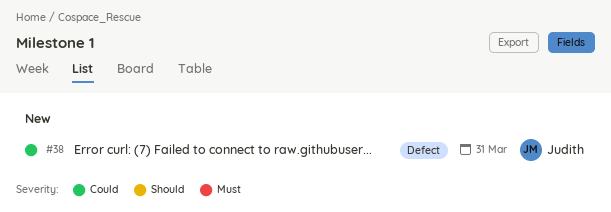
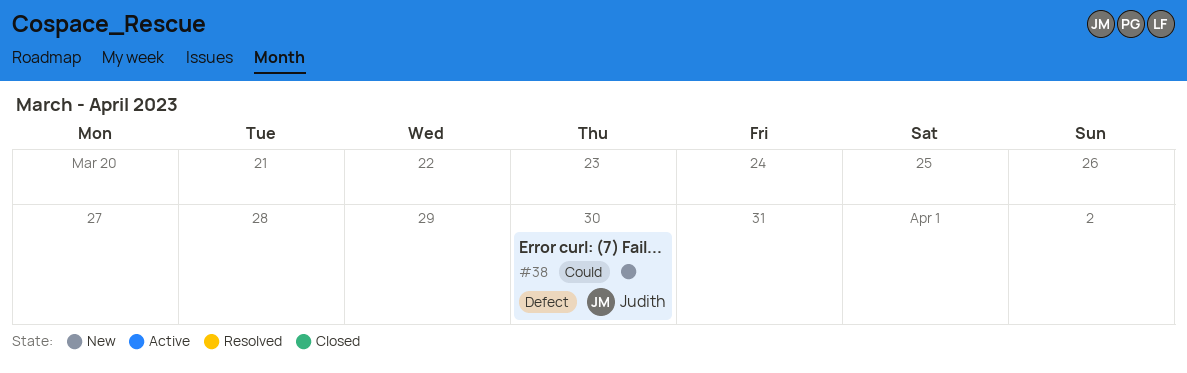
#38, due: Mar 31 -> Mar 30

